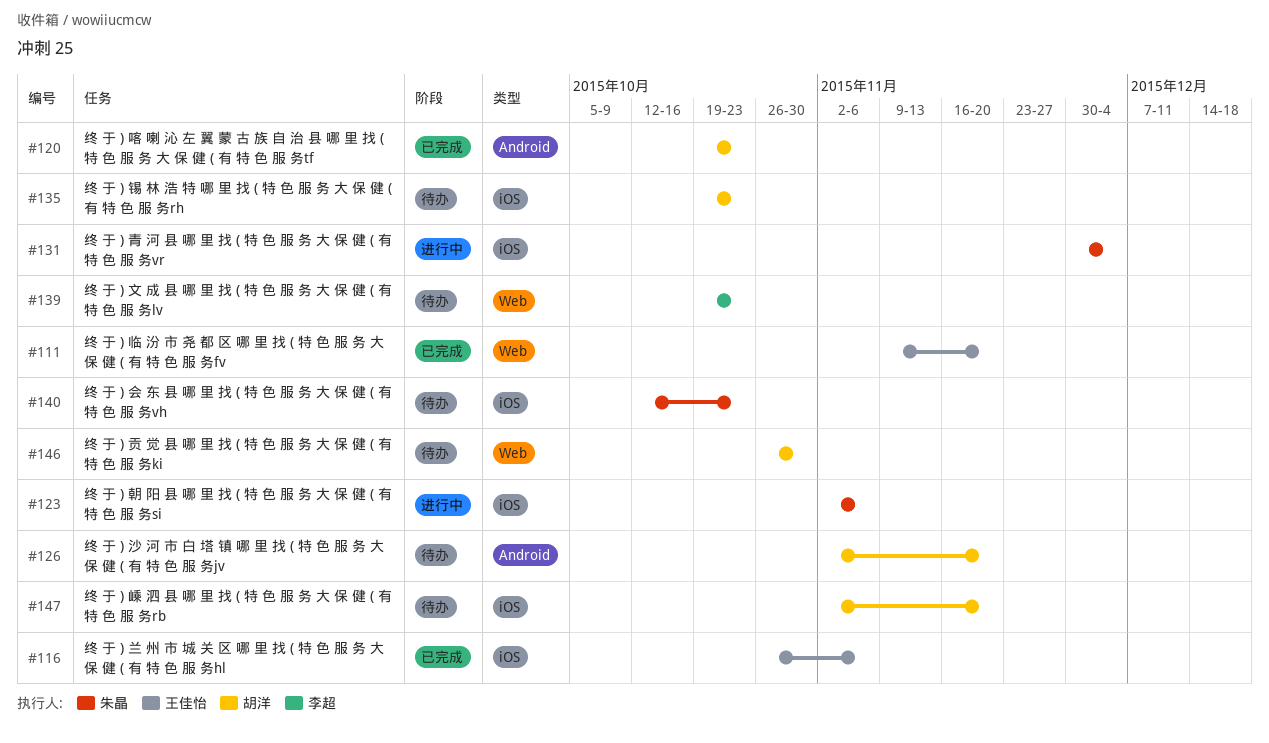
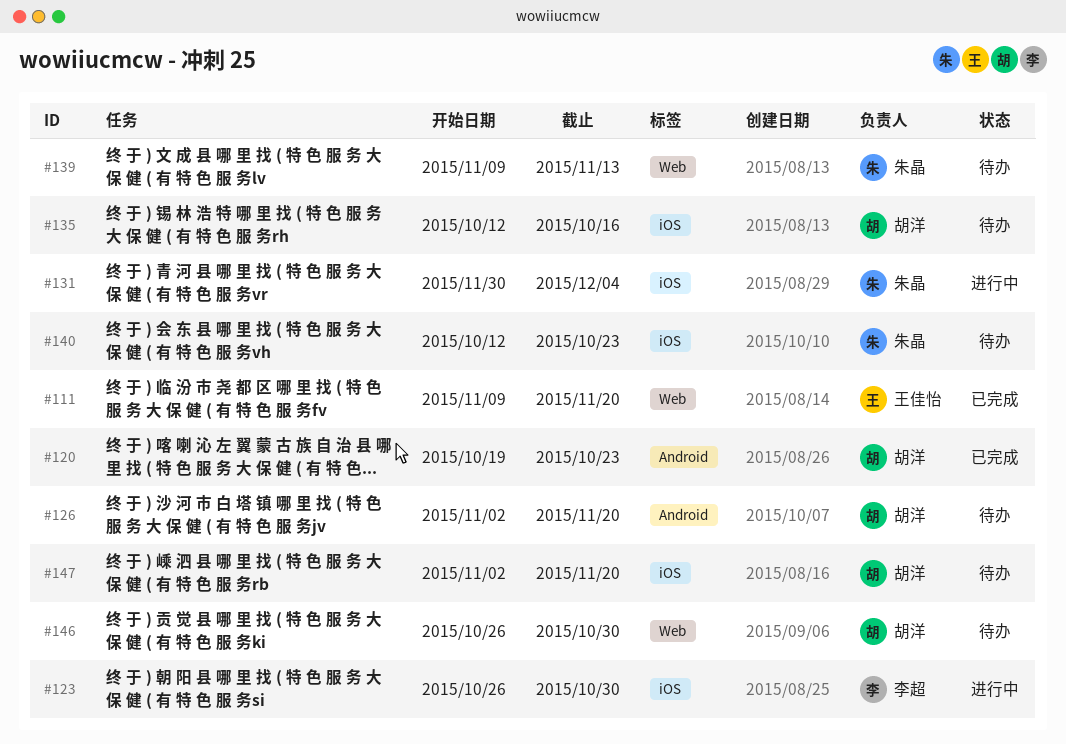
#116: present -> none
#123, owner: 朱晶 -> 李超
#123, start: Nov 2 -> Oct 26
#123, due: Nov 6 -> Oct 30
#135, start: Oct 19 -> Oct 12
#135, due: Oct 23 -> Oct 16
#139, owner: 李超 -> 朱晶
#139, start: Oct 19 -> Nov 9
#139, due: Oct 23 -> Nov 13

